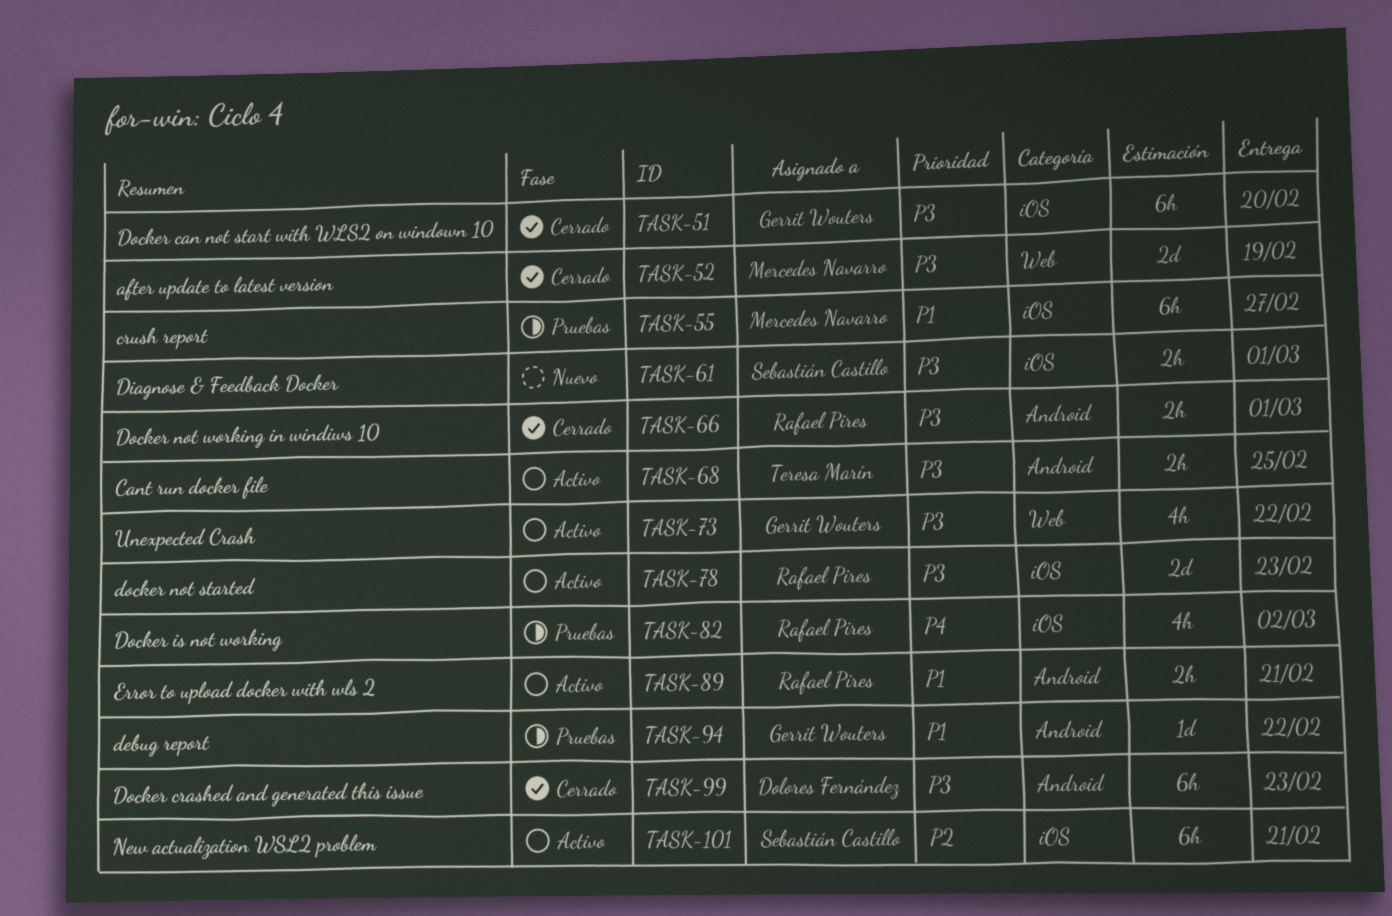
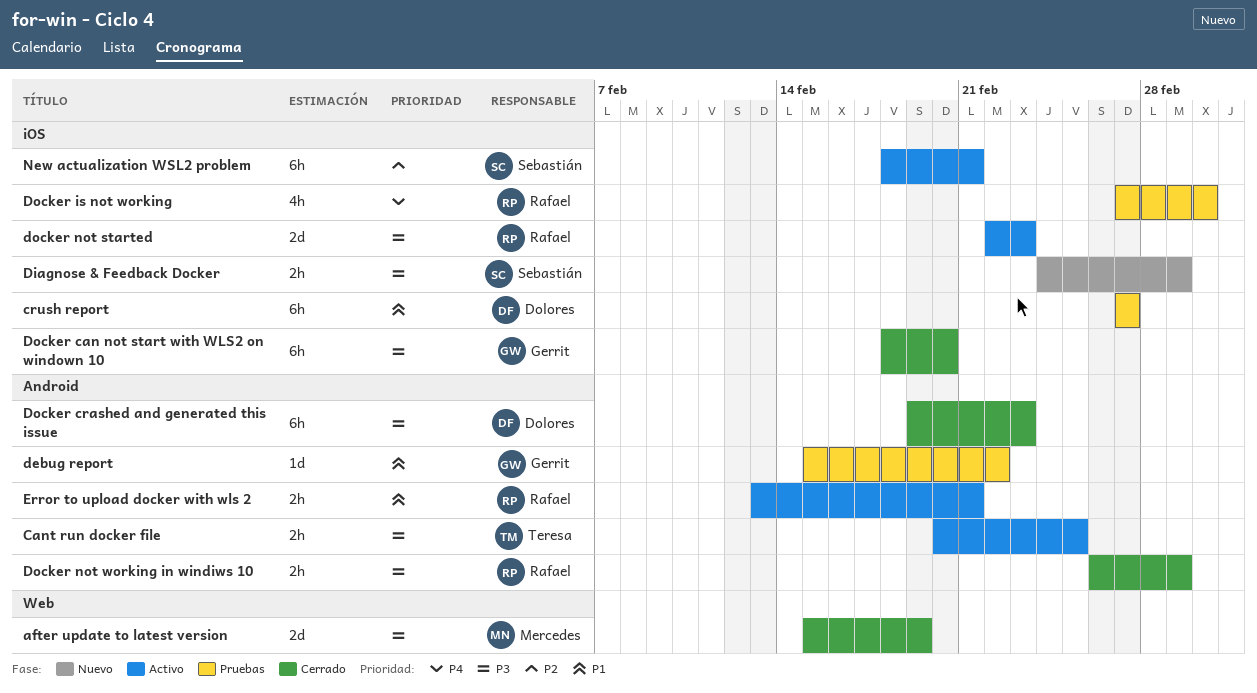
crush report, owner: Mercedes Navarro -> Dolores Fernández
Unexpected Crash: present -> none

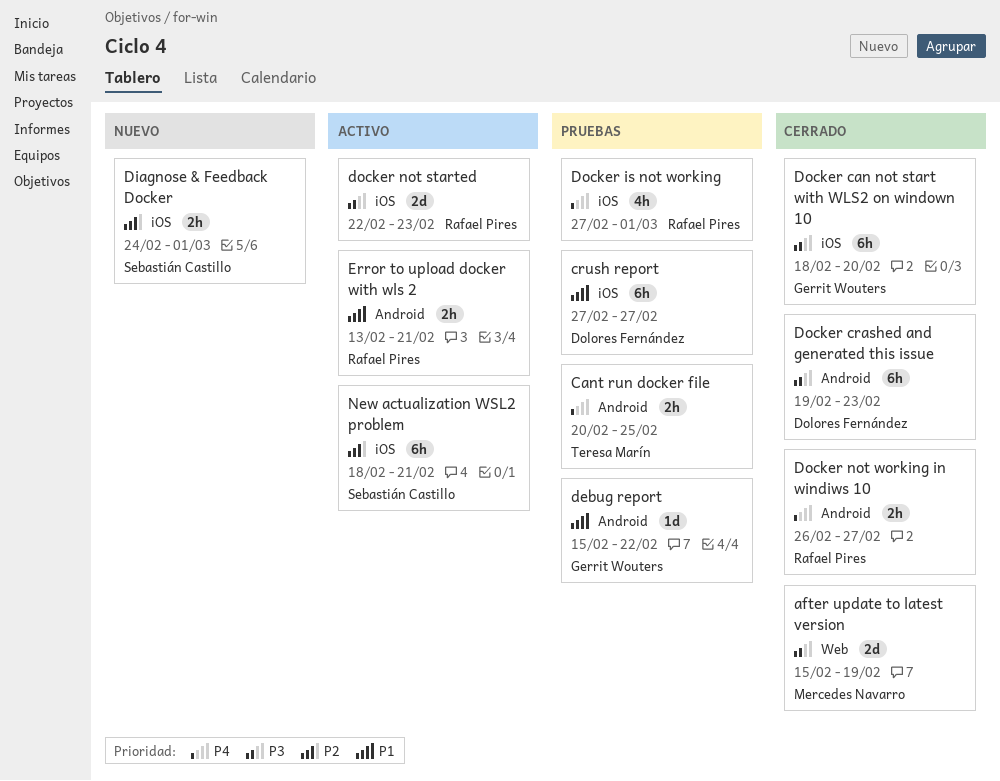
Cant run docker file, status: Activo -> Pruebas
Cant run docker file, priority: P3 -> P4
Diagnose & Feedback Docker, priority: P3 -> P2
Docker is not working, due: Mar 2 -> Mar 1
Docker not working in windiws 10, priority: P3 -> P4
Docker not working in windiws 10, due: Mar 1 -> Feb 27

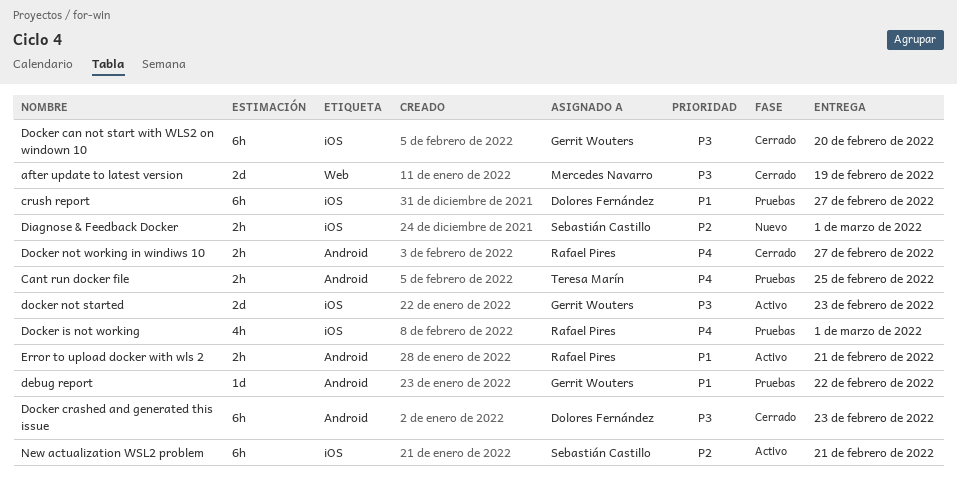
docker not started, owner: Rafael Pires -> Gerrit Wouters

